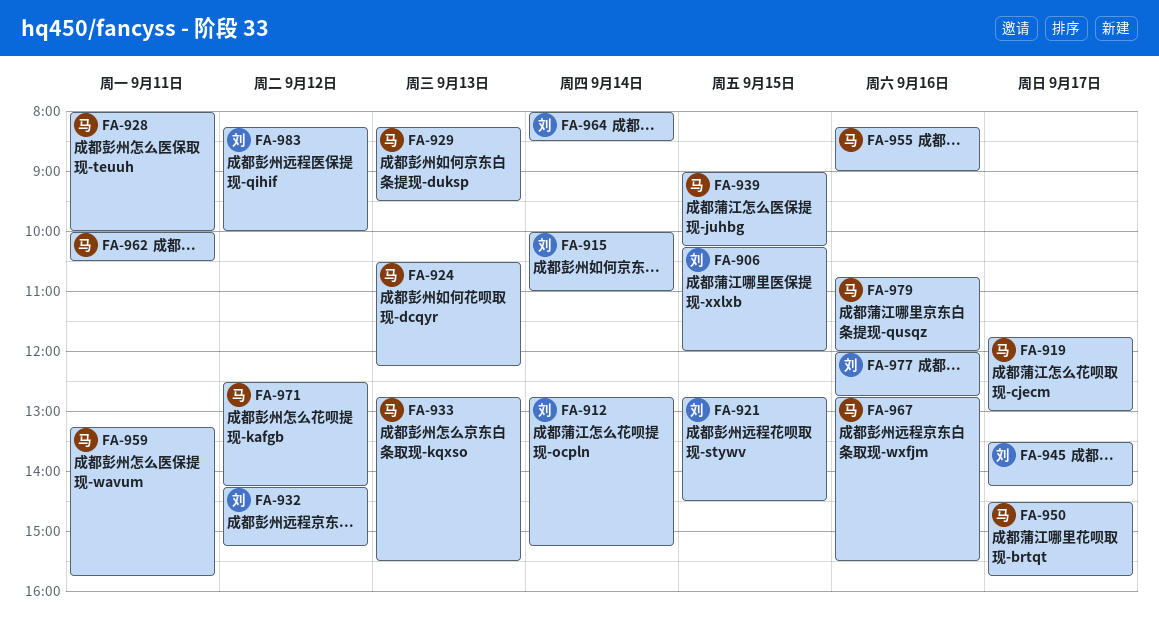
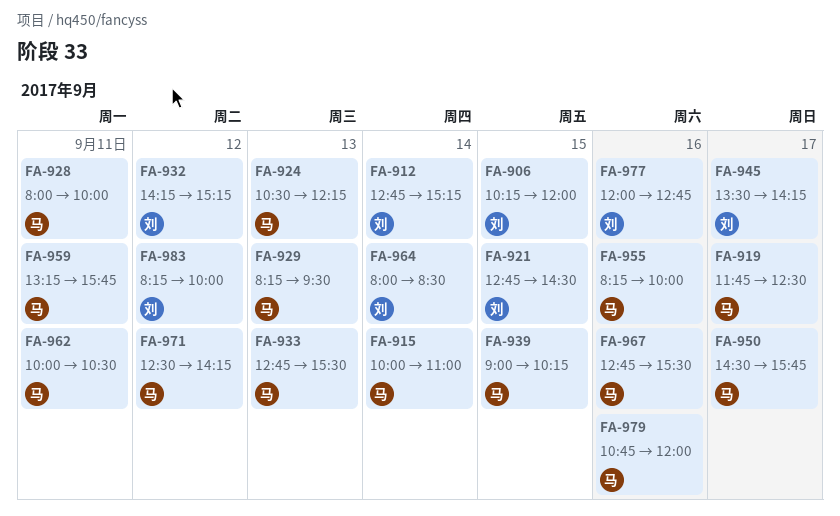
FA-915, owner: 刘 -> 马
FA-919, ends: 13:00 -> 12:30
FA-955, ends: 09:00 -> 10:00

